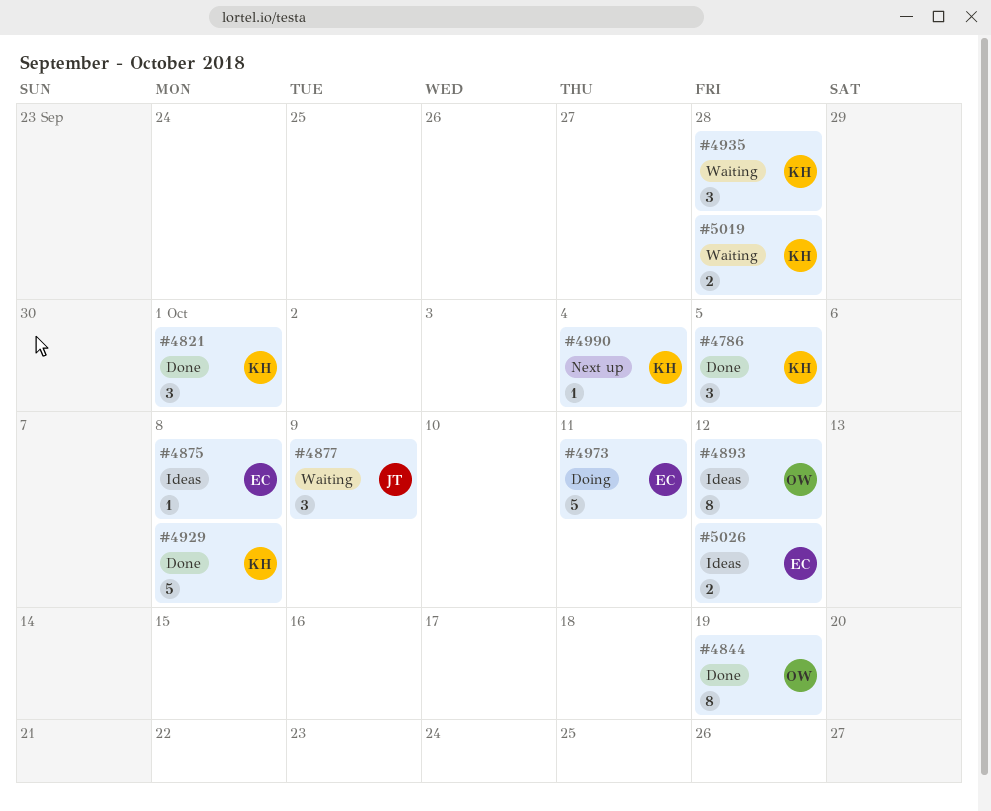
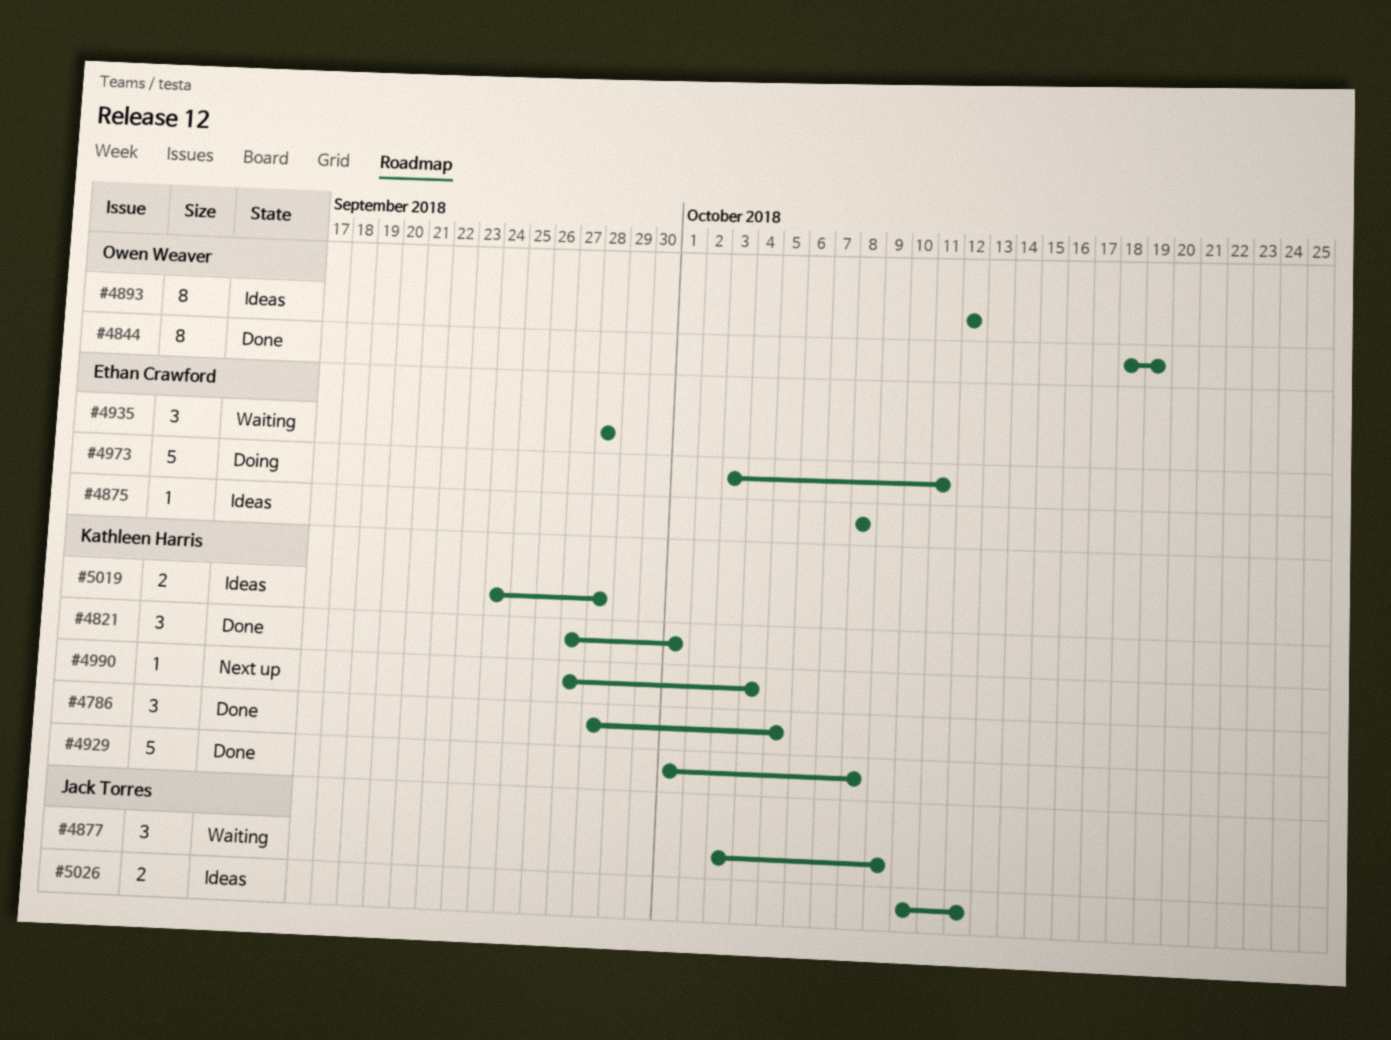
#4935, owner: Kathleen Harris -> Ethan Crawford
#5019, status: Waiting -> Ideas
#5026, owner: Ethan Crawford -> Jack Torres

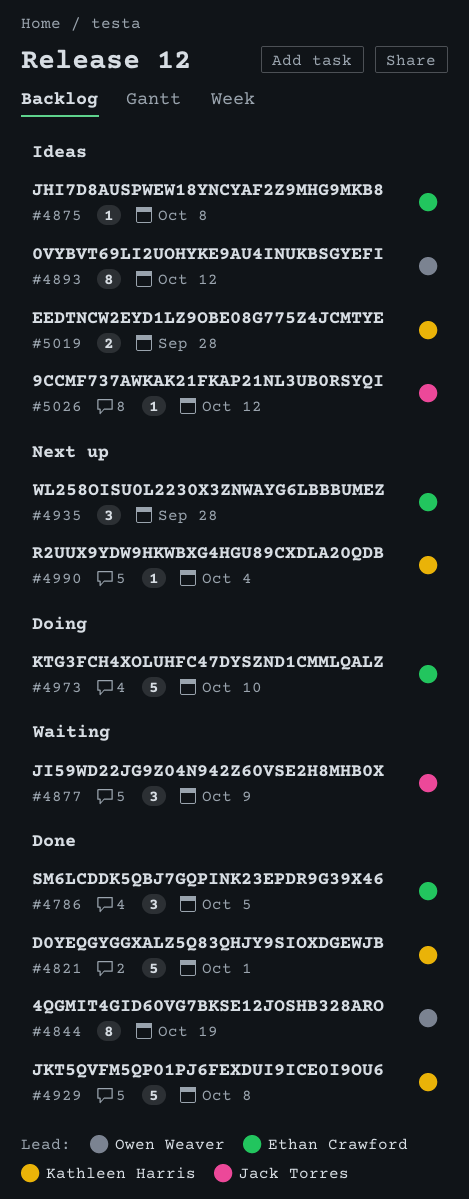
#4786, owner: Kathleen Harris -> Ethan Crawford
#4821, estimate: 3 -> 5
#4935, status: Waiting -> Next up
#4973, due: Oct 11 -> Oct 10
#5026, estimate: 2 -> 1

